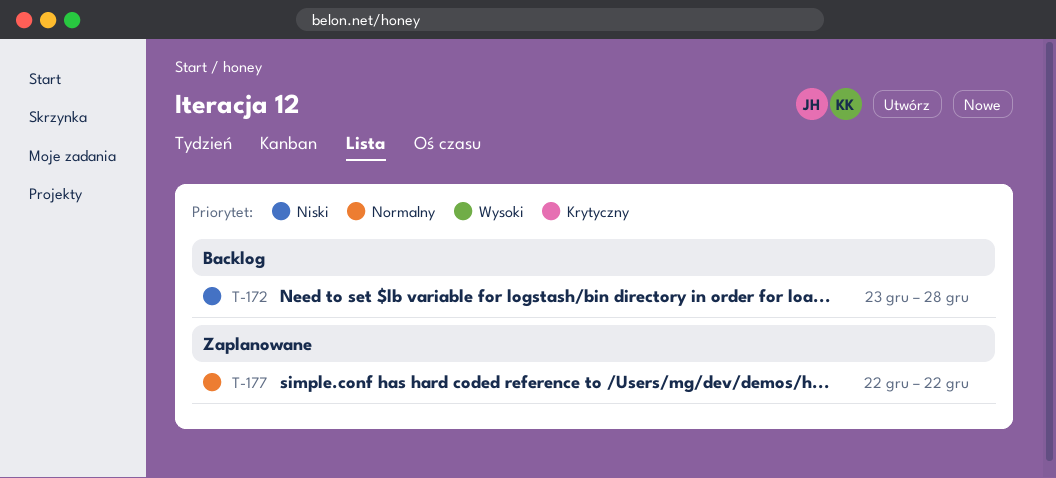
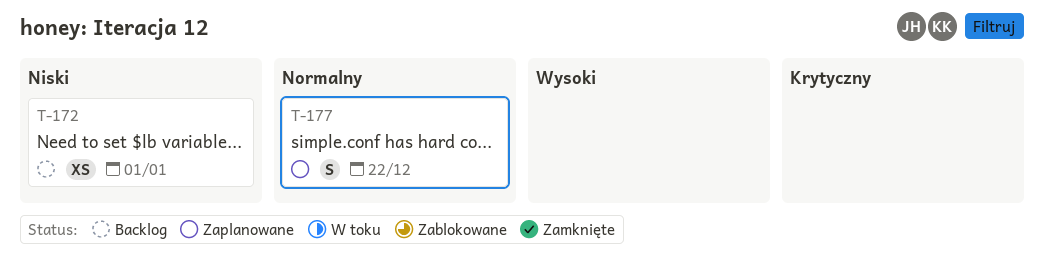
T-172, due: Dec 28 -> Jan 1

